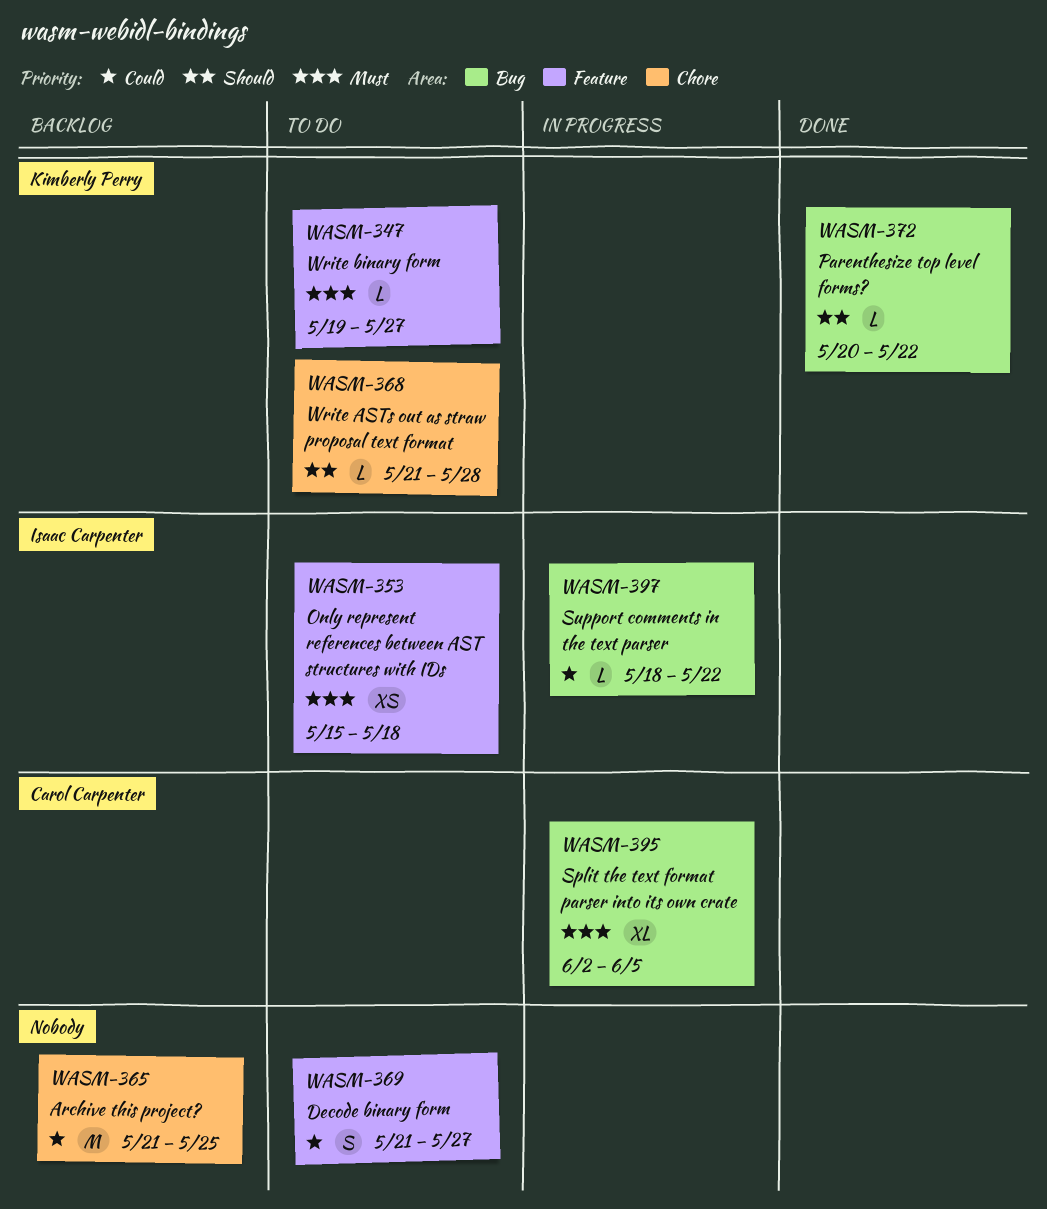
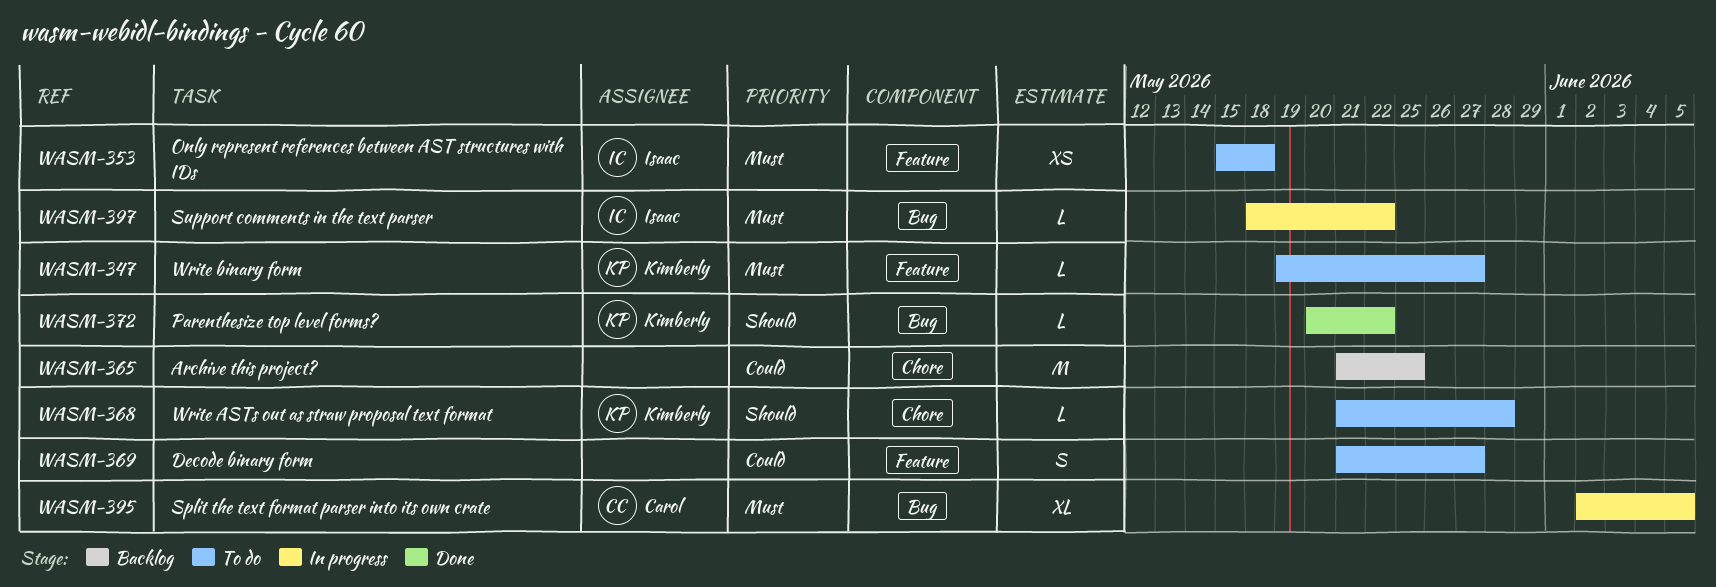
WASM-397, priority: Could -> Must

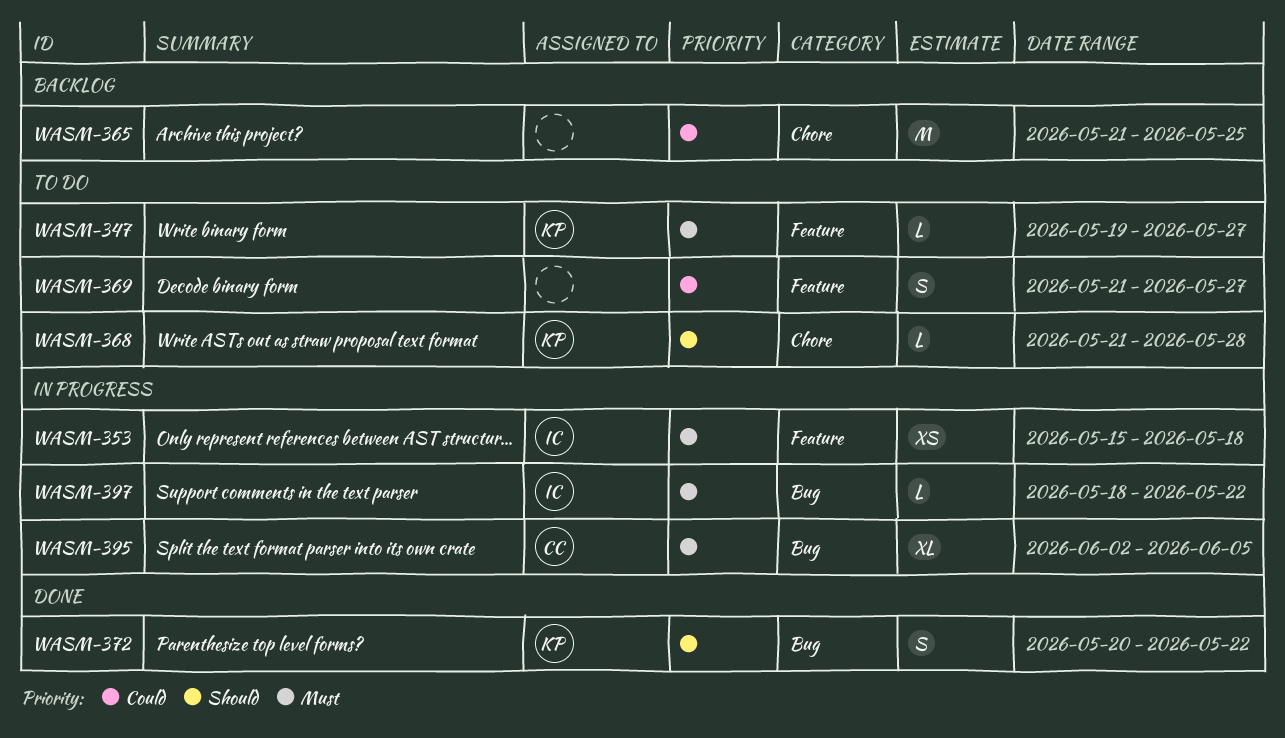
WASM-353, status: To do -> In progress
WASM-372, estimate: L -> S

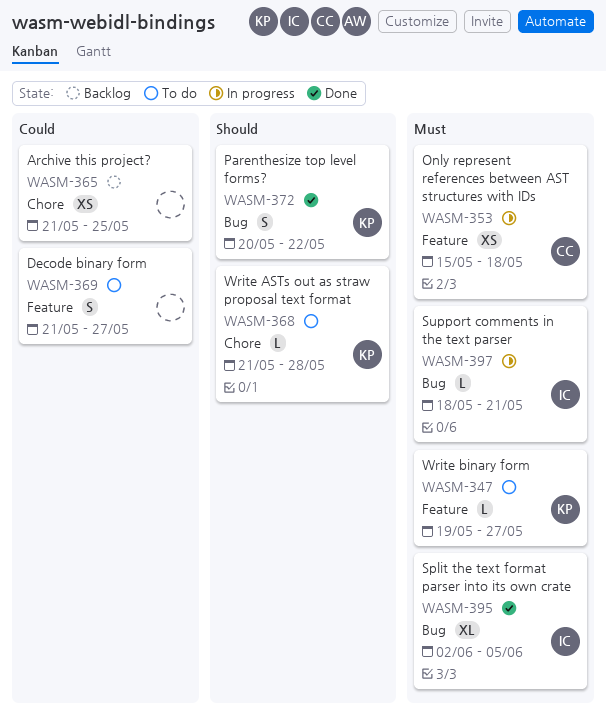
WASM-353, owner: IC -> CC
WASM-365, estimate: M -> XS
WASM-395, status: In progress -> Done
WASM-395, owner: CC -> IC
WASM-397, due: May 22 -> May 21

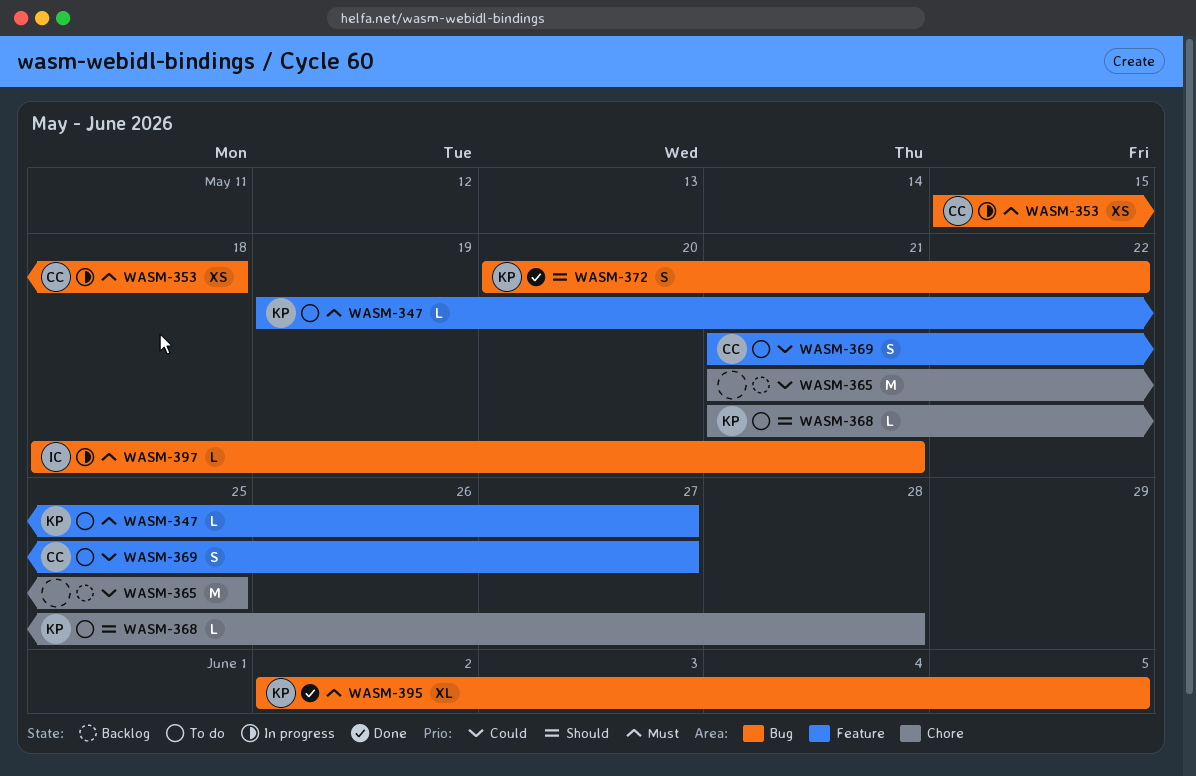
WASM-353, label: Feature -> Bug
WASM-365, estimate: XS -> M
WASM-369, owner: none -> CC
WASM-395, owner: IC -> KP

